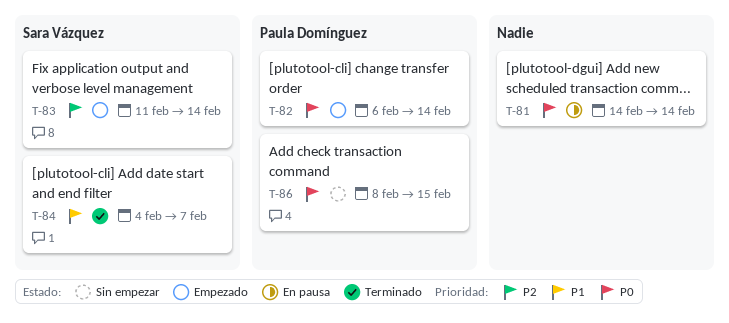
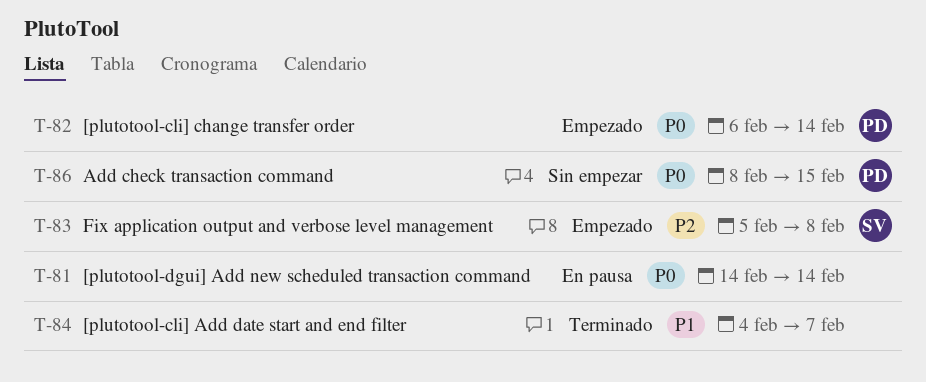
T-83, start: Feb 11 -> Feb 5
T-83, due: Feb 14 -> Feb 8
T-84, owner: Sara Vázquez -> none

